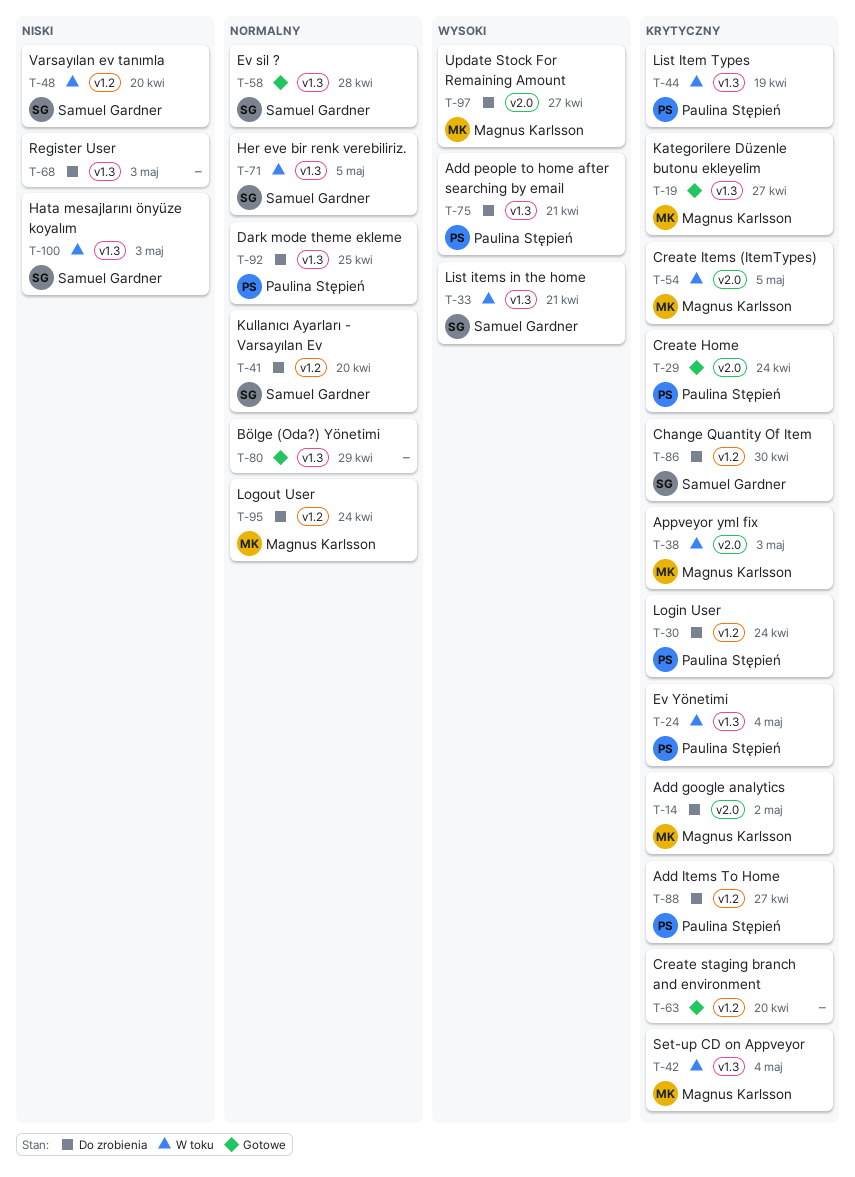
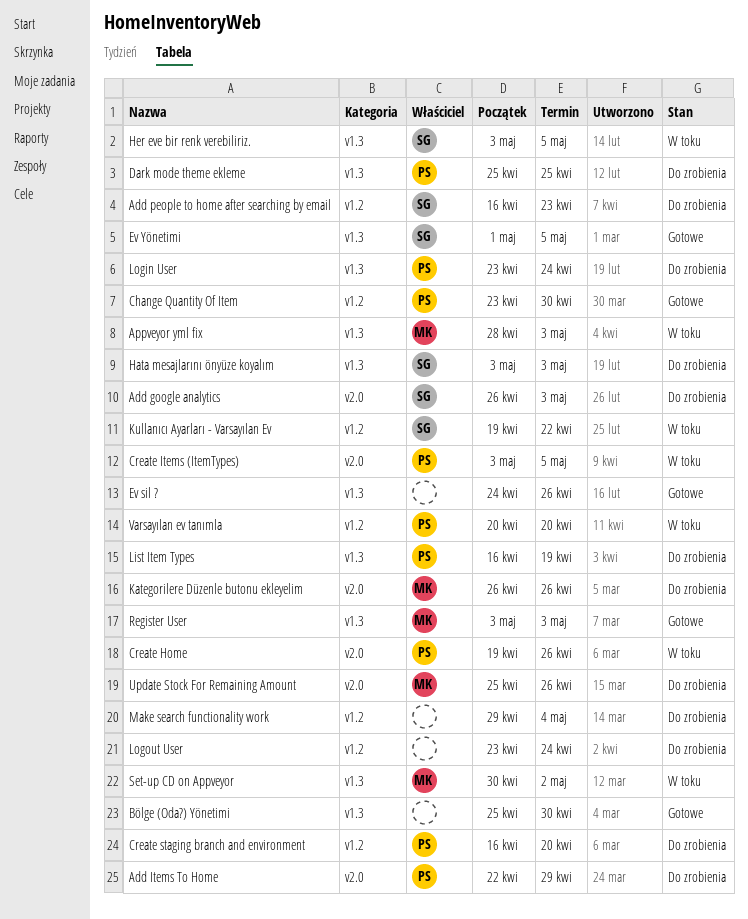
Add google analytics, owner: Magnus Karlsson -> Samuel Gardner
Add google analytics, due: May 2 -> May 3
Add Items To Home, label: v1.2 -> v2.0
Add Items To Home, due: Apr 27 -> Apr 29
Add people to home after searching by email, owner: Paulina Stępień -> Samuel Gardner
Add people to home after searching by email, label: v1.3 -> v1.2
Add people to home after searching by email, due: Apr 21 -> Apr 23
Appveyor yml fix, label: v2.0 -> v1.3
Bölge (Oda?) Yönetimi, due: Apr 29 -> Apr 30
Change Quantity Of Item, status: Do zrobienia -> Gotowe
Change Quantity Of Item, owner: Samuel Gardner -> Paulina Stępień
Create Home, status: Gotowe -> W toku
Create Home, due: Apr 24 -> Apr 26
Create Items (ItemTypes), owner: Magnus Karlsson -> Paulina Stępień
Create staging branch and environment, status: Gotowe -> Do zrobienia
Create staging branch and environment, owner: none -> Paulina Stępień
Ev sil ?, owner: Samuel Gardner -> none
Ev sil ?, due: Apr 28 -> Apr 26
Ev Yönetimi, status: W toku -> Gotowe
Ev Yönetimi, owner: Paulina Stępień -> Samuel Gardner
Ev Yönetimi, due: May 4 -> May 5
Hata mesajlarını önyüze koyalım, status: W toku -> Do zrobienia
Kategorilere Düzenle butonu ekleyelim, status: Gotowe -> Do zrobienia
Kategorilere Düzenle butonu ekleyelim, label: v1.3 -> v2.0
Kategorilere Düzenle butonu ekleyelim, due: Apr 27 -> Apr 26
Kullanıcı Ayarları - Varsayılan Ev, status: Do zrobienia -> W toku
Kullanıcı Ayarları - Varsayılan Ev, due: Apr 20 -> Apr 22
List Item Types, status: W toku -> Do zrobienia
List items in the home: present -> none
Login User, label: v1.2 -> v1.3
Logout User, owner: Magnus Karlsson -> none
Make search functionality work: none -> present
Register User, status: Do zrobienia -> Gotowe
Register User, owner: none -> Magnus Karlsson
Set-up CD on Appveyor, due: May 4 -> May 2
Update Stock For Remaining Amount, due: Apr 27 -> Apr 26
Varsayılan ev tanımla, owner: Samuel Gardner -> Paulina Stępień

